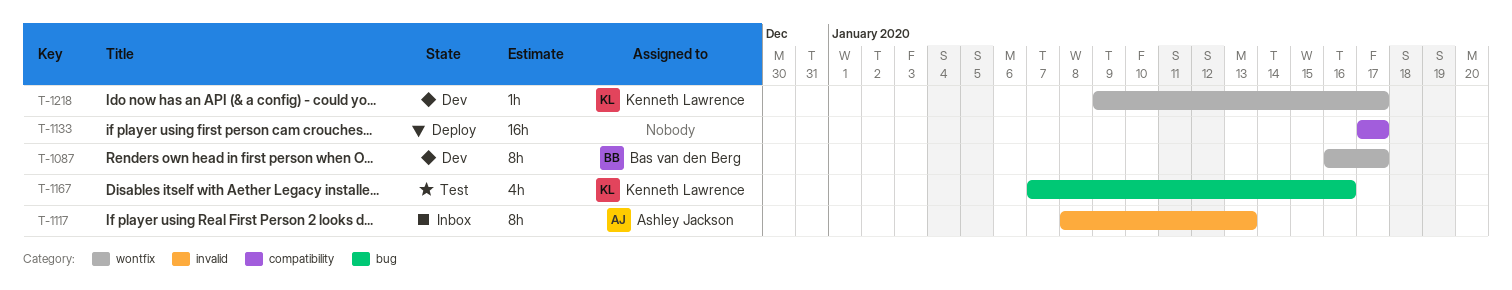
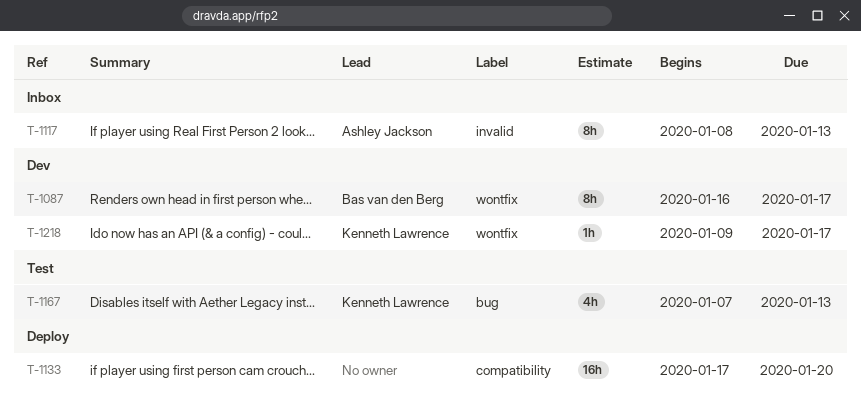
T-1133, due: Jan 17 -> Jan 20
T-1167, due: Jan 16 -> Jan 13

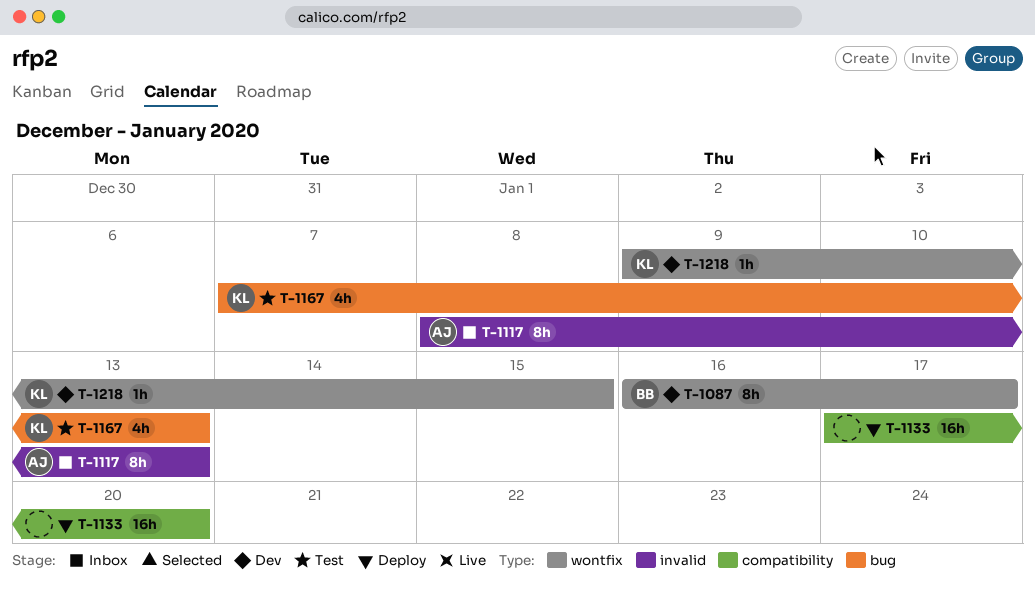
T-1218, due: Jan 17 -> Jan 15

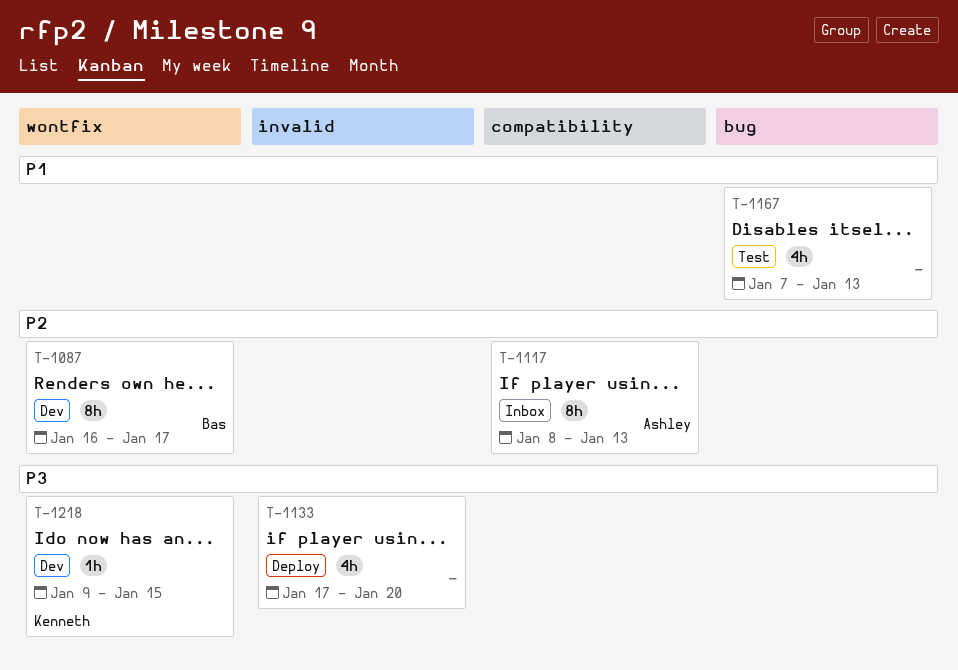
T-1117, label: invalid -> compatibility
T-1133, label: compatibility -> invalid
T-1133, estimate: 16h -> 4h
T-1167, owner: Kenneth -> none

